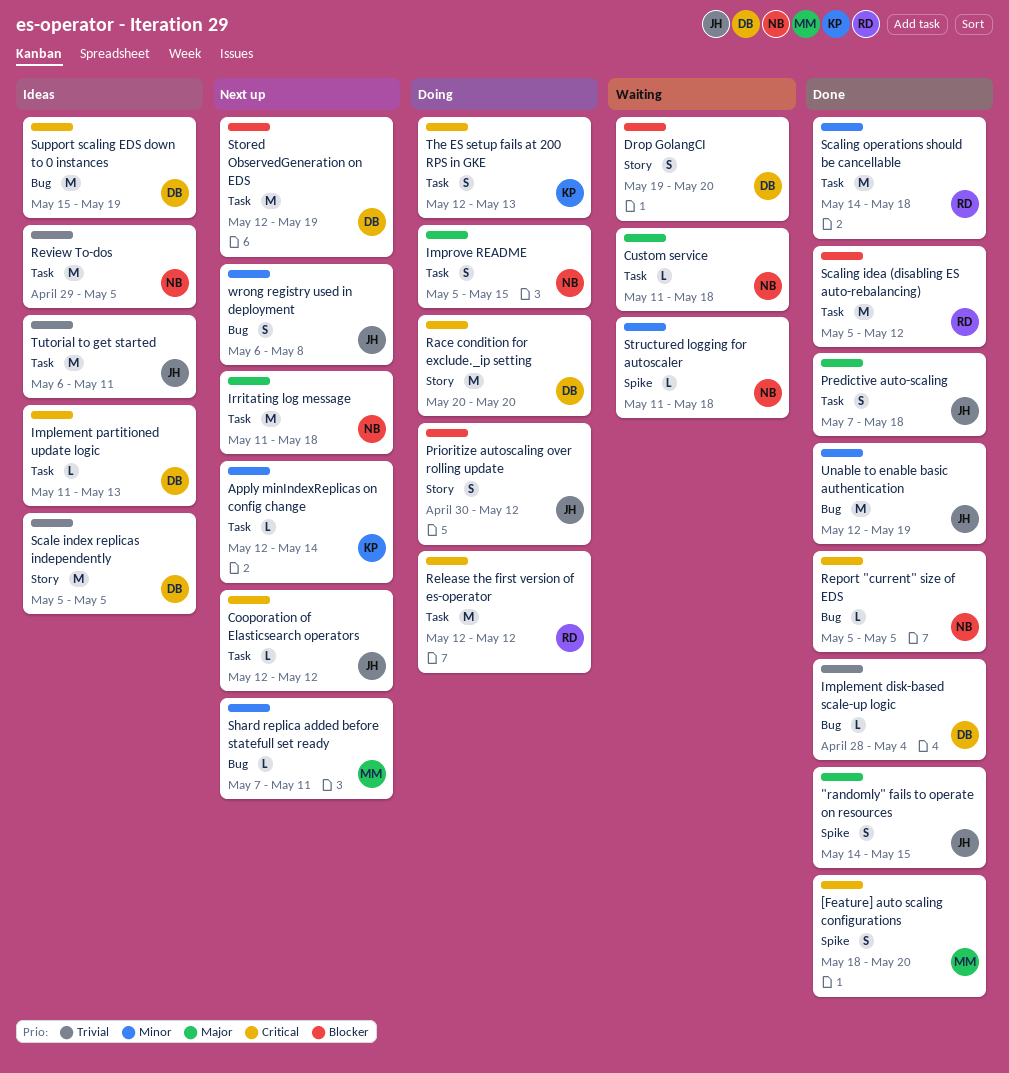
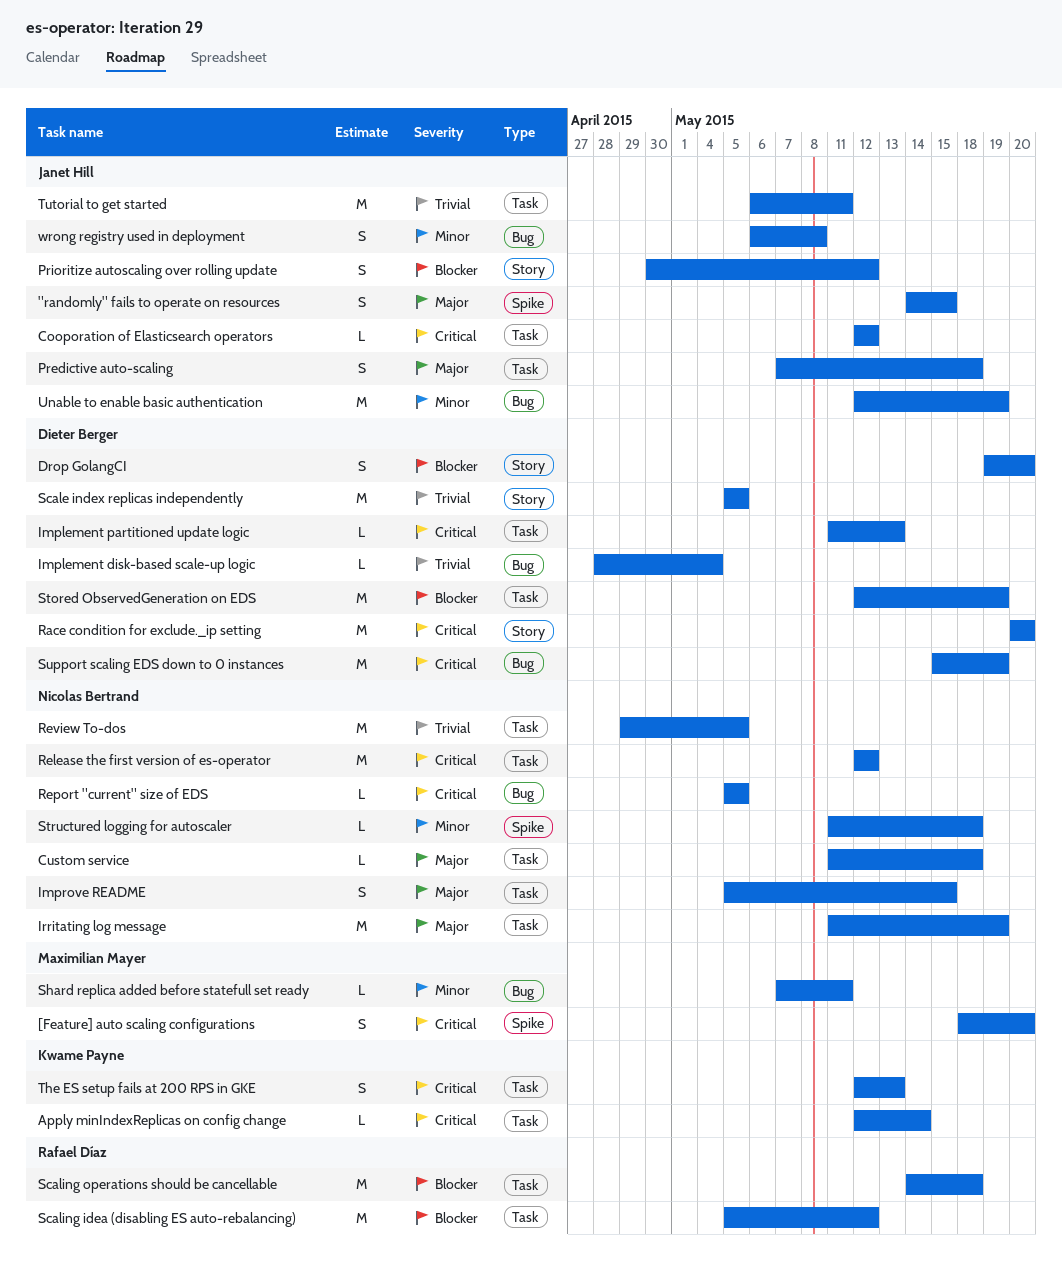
Apply minIndexReplicas on config change, priority: Minor -> Critical
Irritating log message, due: May 18 -> May 19
Release the first version of es-operator, owner: Rafael Díaz -> Nicolas Bertrand
Scaling operations should be cancellable, priority: Minor -> Blocker

